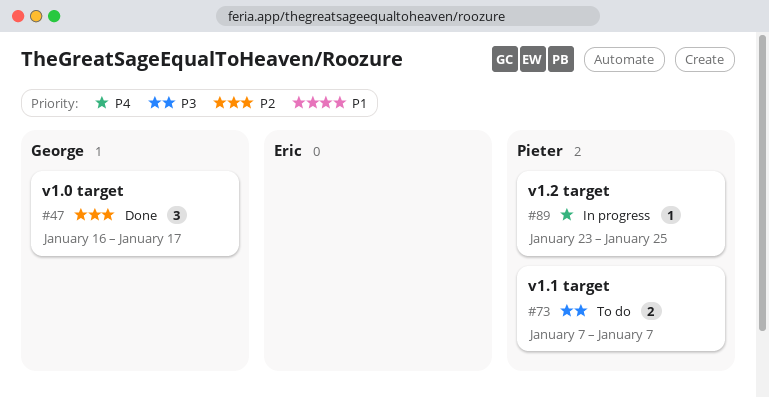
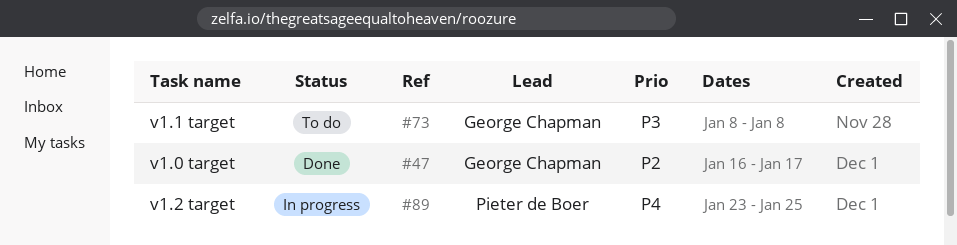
#73, owner: Pieter de Boer -> George Chapman
#73, start: Jan 7 -> Jan 8
#73, due: Jan 7 -> Jan 8

